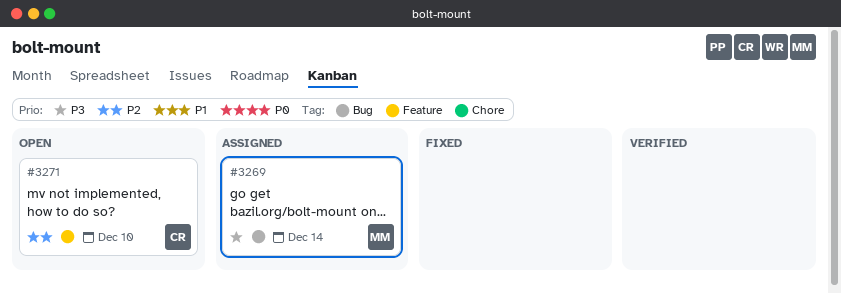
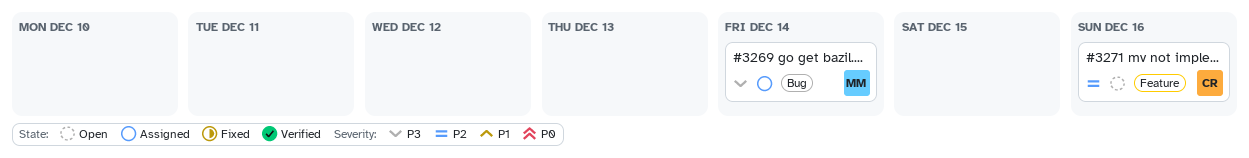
#3271, due: Dec 10 -> Dec 16

